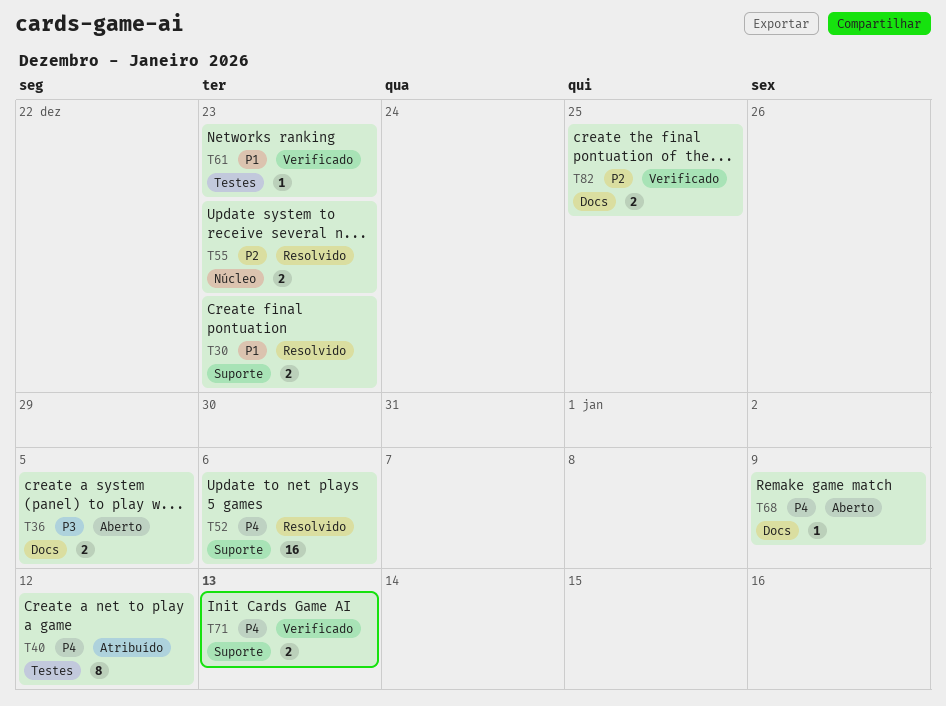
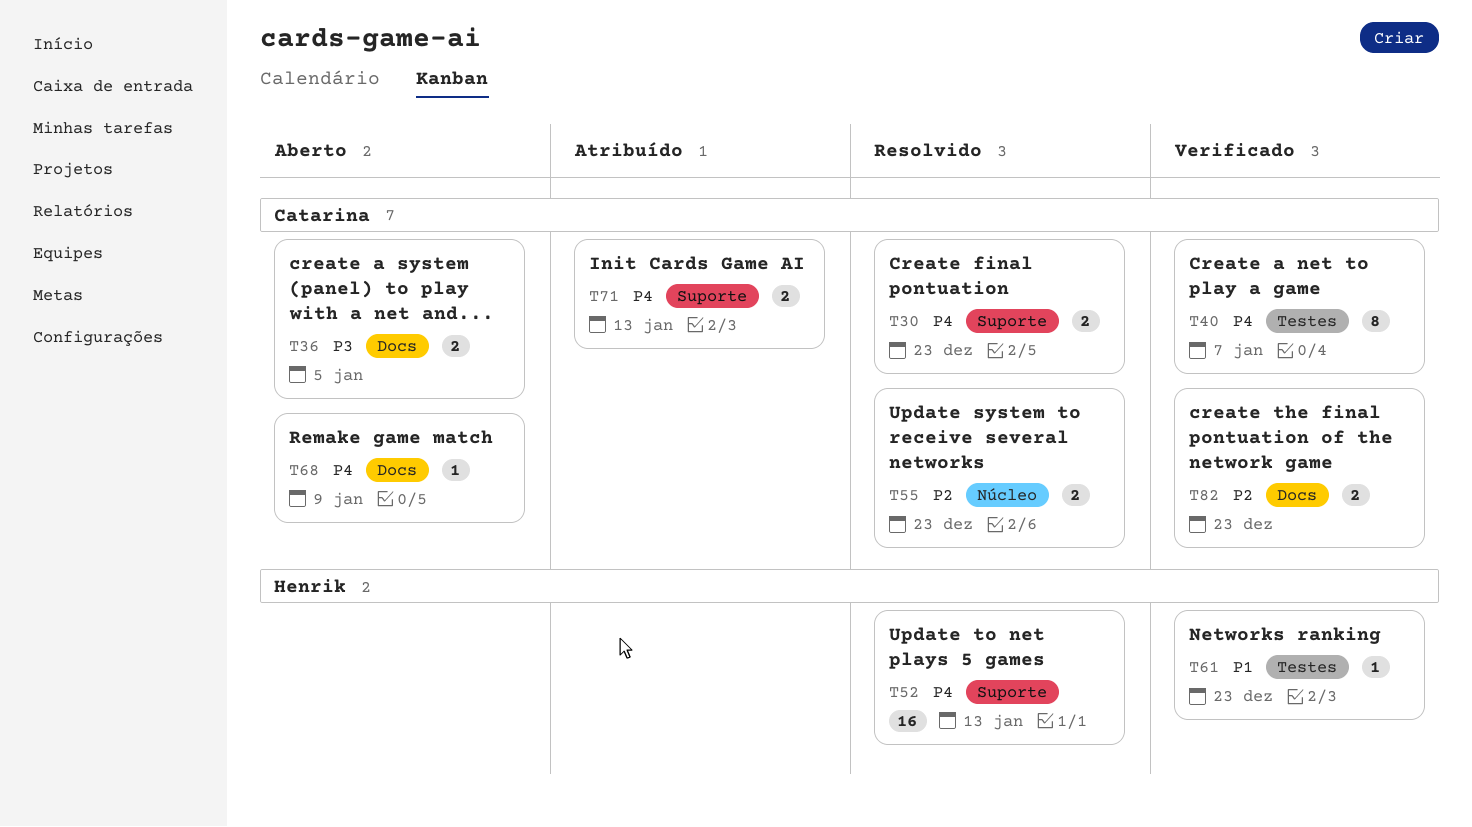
T30, priority: P1 -> P4
T40, status: Atribuído -> Verificado
T40, due: Jan 12 -> Jan 7
T52, due: Jan 6 -> Jan 13
T71, status: Verificado -> Atribuído
T82, due: Dec 25 -> Dec 23

